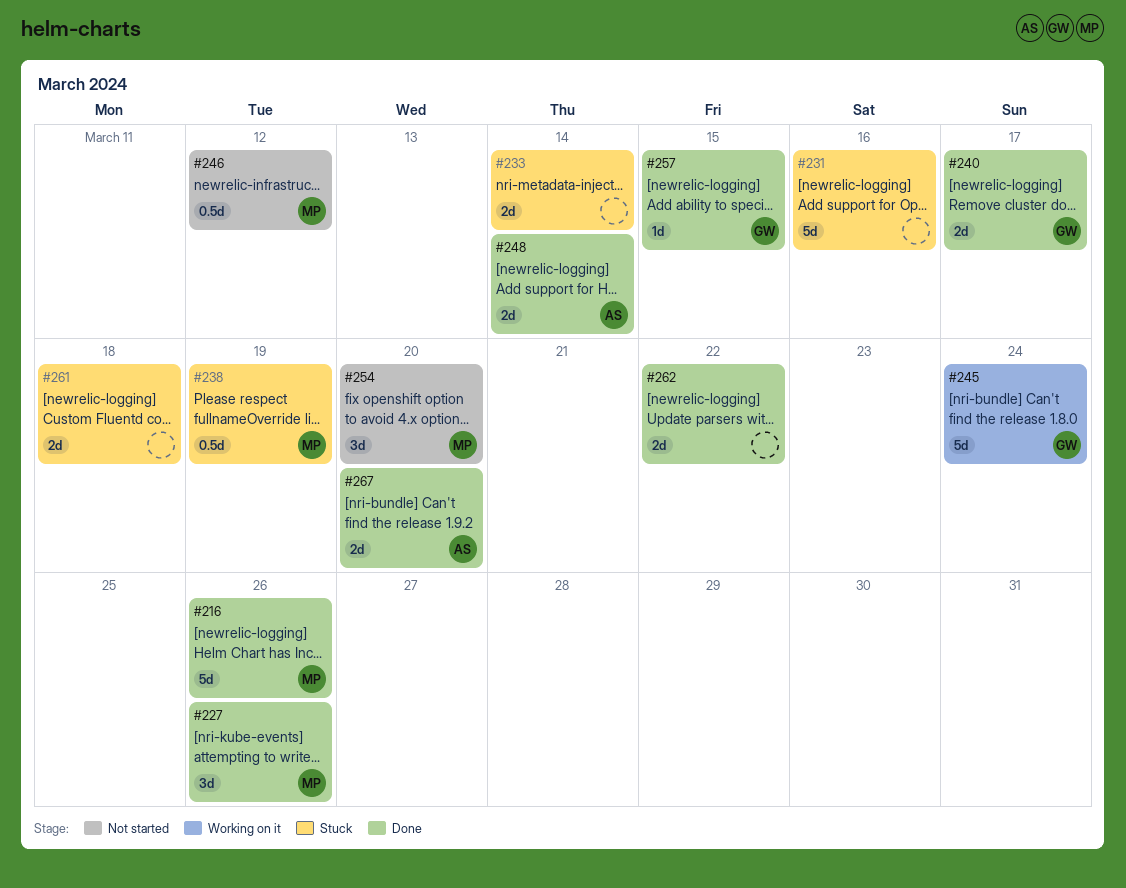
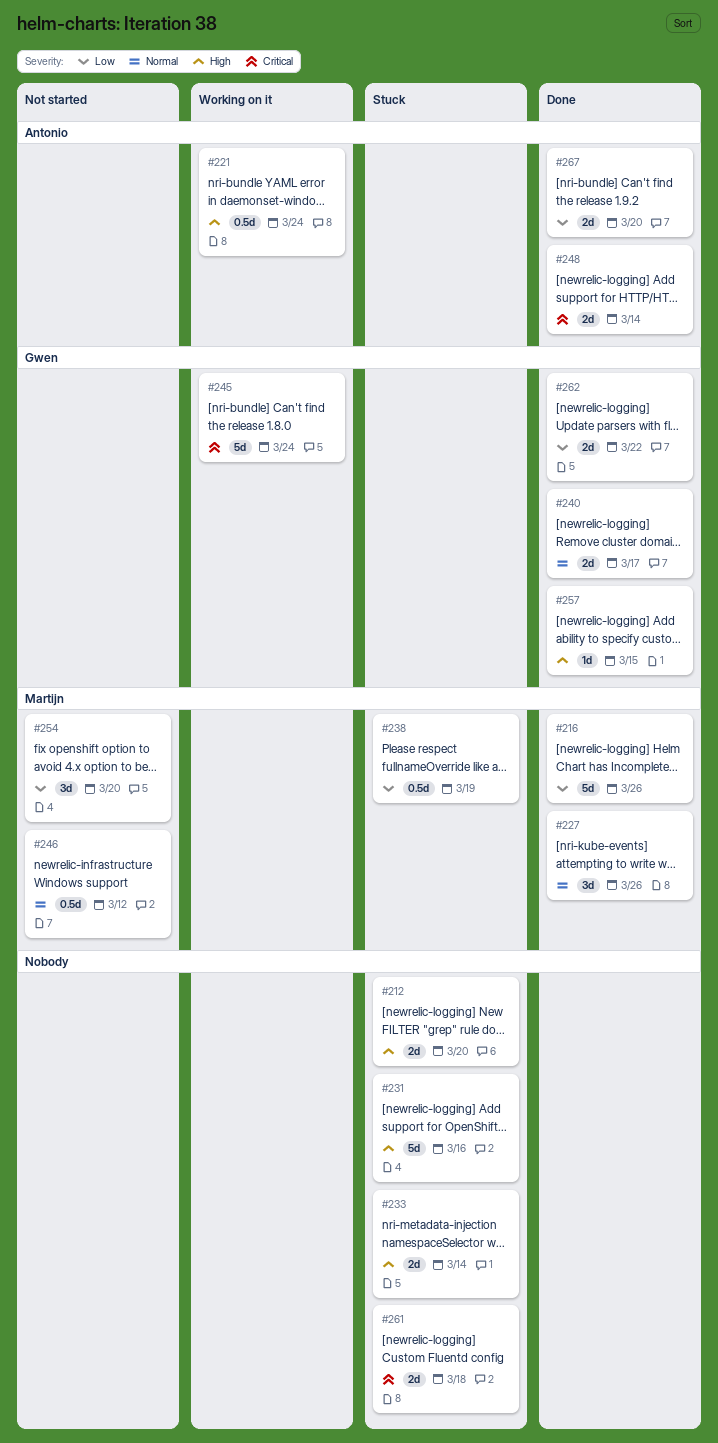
#212: none -> present
#221: none -> present
#262, owner: none -> Gwen

